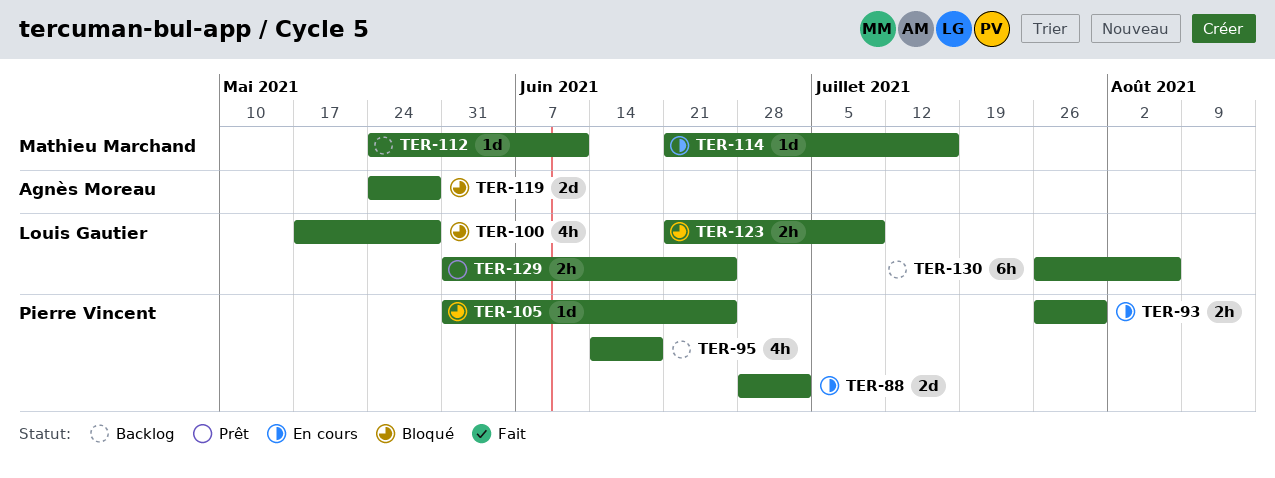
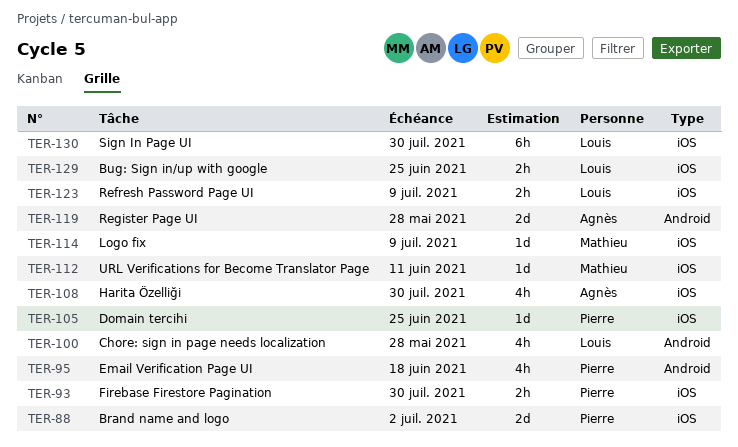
TER-108: none -> present
TER-114, due: Jul 16 -> Jul 9
TER-130, due: Aug 6 -> Jul 30

